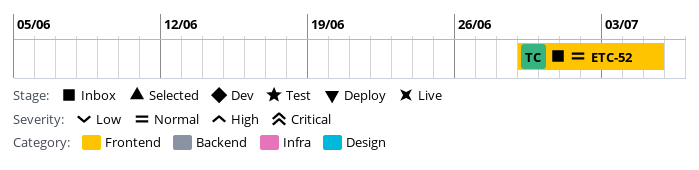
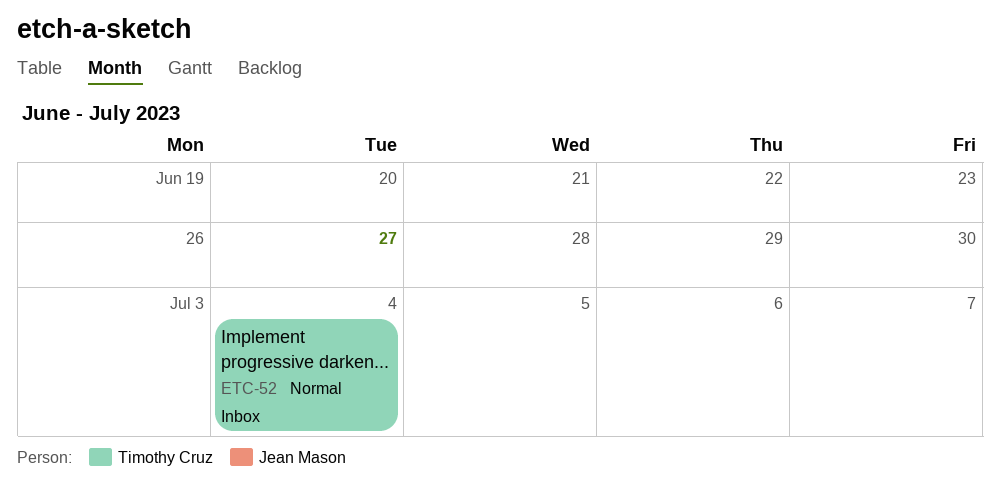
ETC-52, due: Jul 5 -> Jul 4

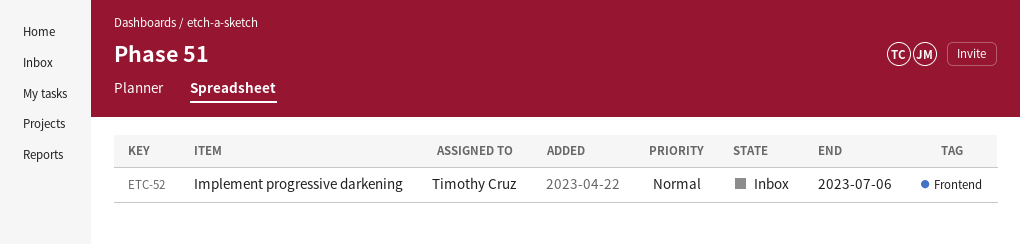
ETC-52, due: Jul 4 -> Jul 6

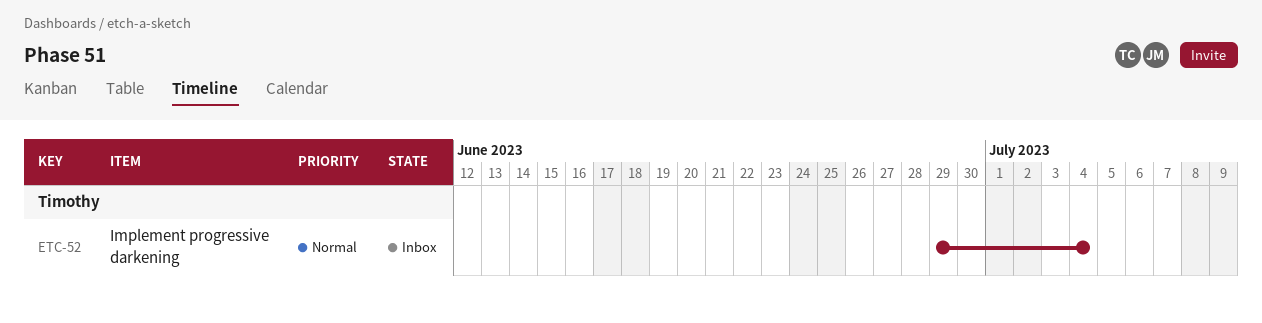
ETC-52, due: Jul 6 -> Jul 4

